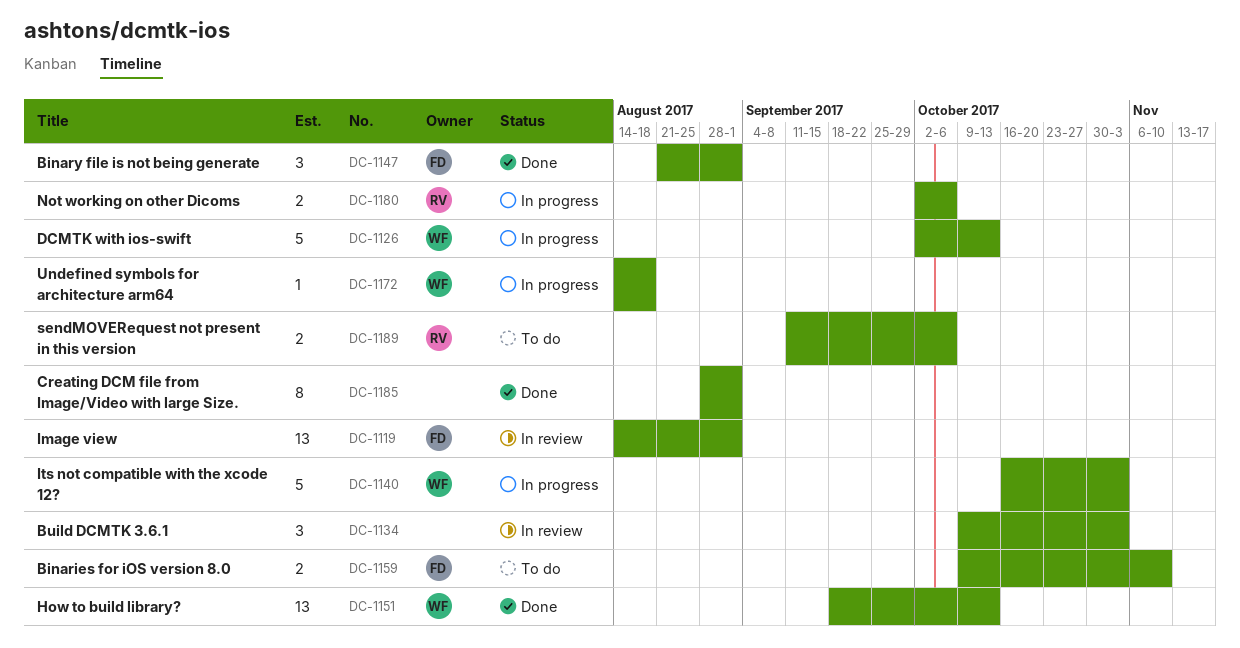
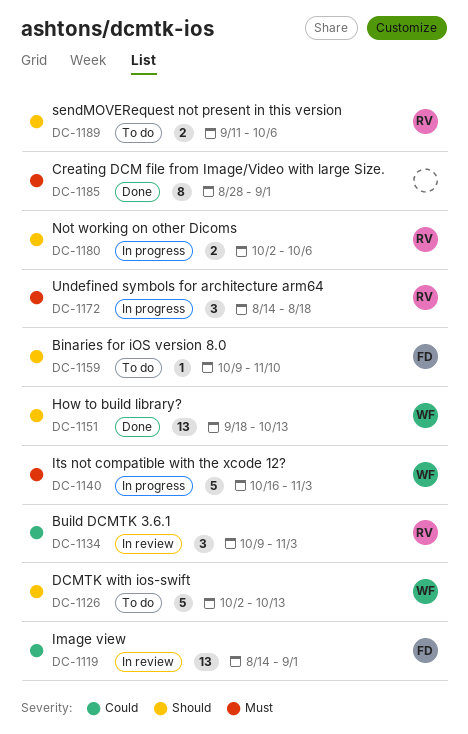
DC-1126, status: In progress -> To do
DC-1134, owner: none -> RV
DC-1147: present -> none
DC-1159, estimate: 2 -> 1
DC-1172, owner: WF -> RV
DC-1172, estimate: 1 -> 3

